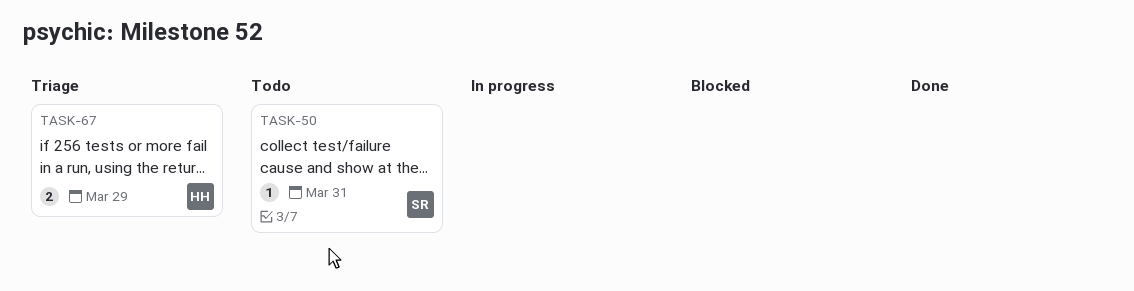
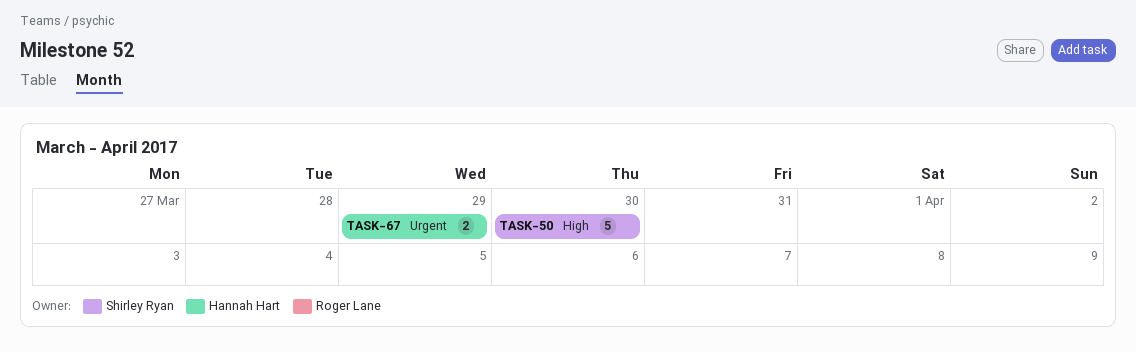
TASK-50, estimate: 1 -> 5
TASK-50, due: Mar 31 -> Mar 30

